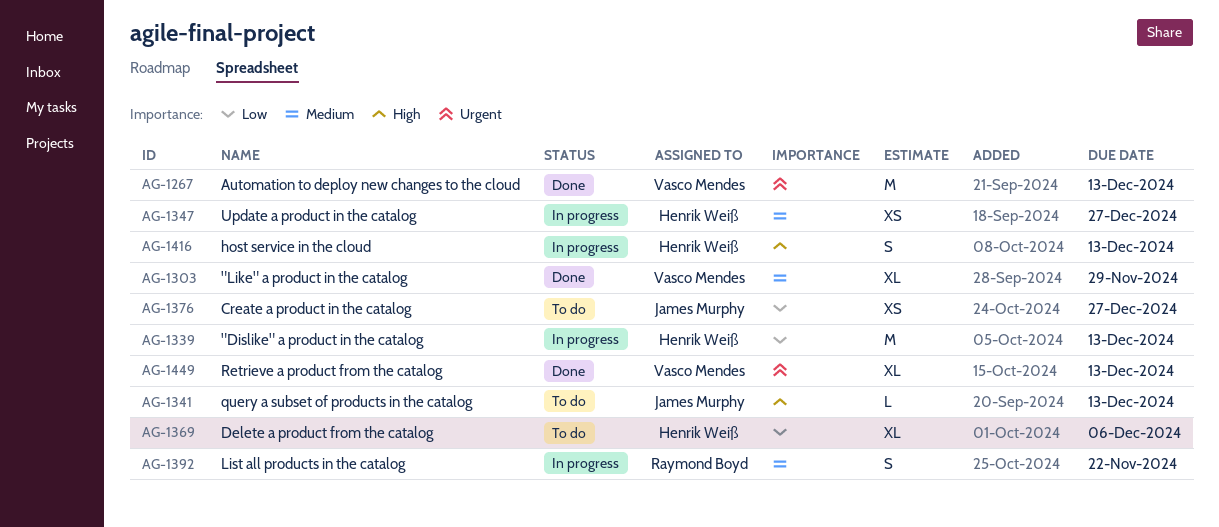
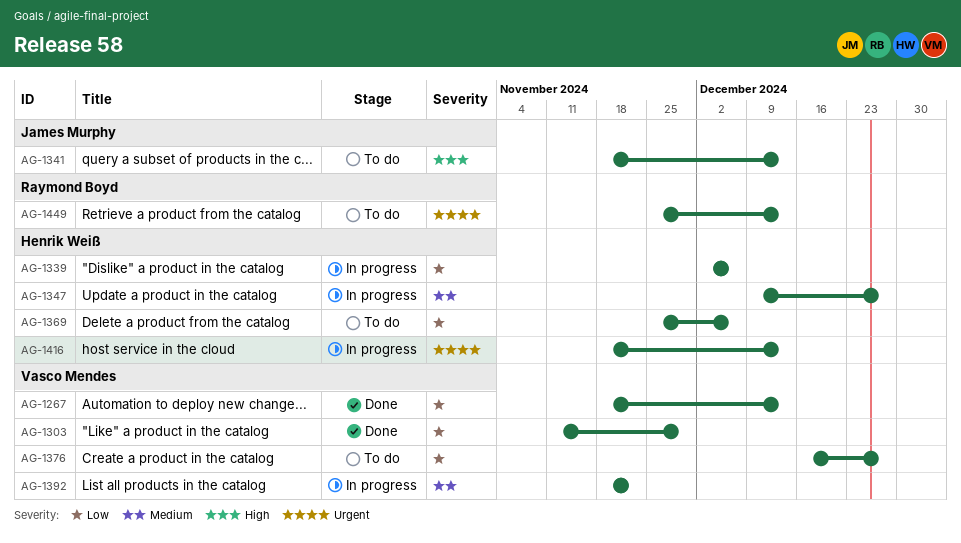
AG-1267, priority: Urgent -> Low
AG-1303, priority: Medium -> Low
AG-1339, due: Dec 13 -> Dec 6
AG-1376, owner: James Murphy -> Vasco Mendes
AG-1392, owner: Raymond Boyd -> Vasco Mendes
AG-1416, priority: High -> Urgent
AG-1449, status: Done -> To do
AG-1449, owner: Vasco Mendes -> Raymond Boyd

